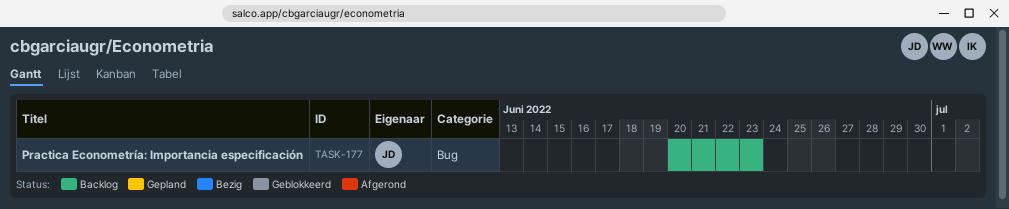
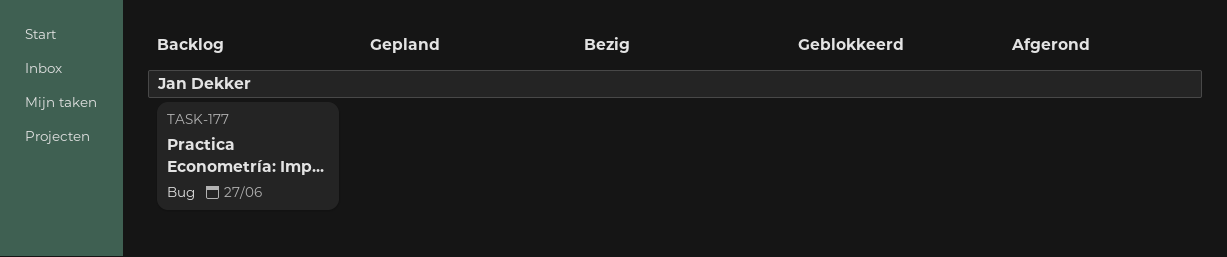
TASK-177, due: Jun 23 -> Jun 27

